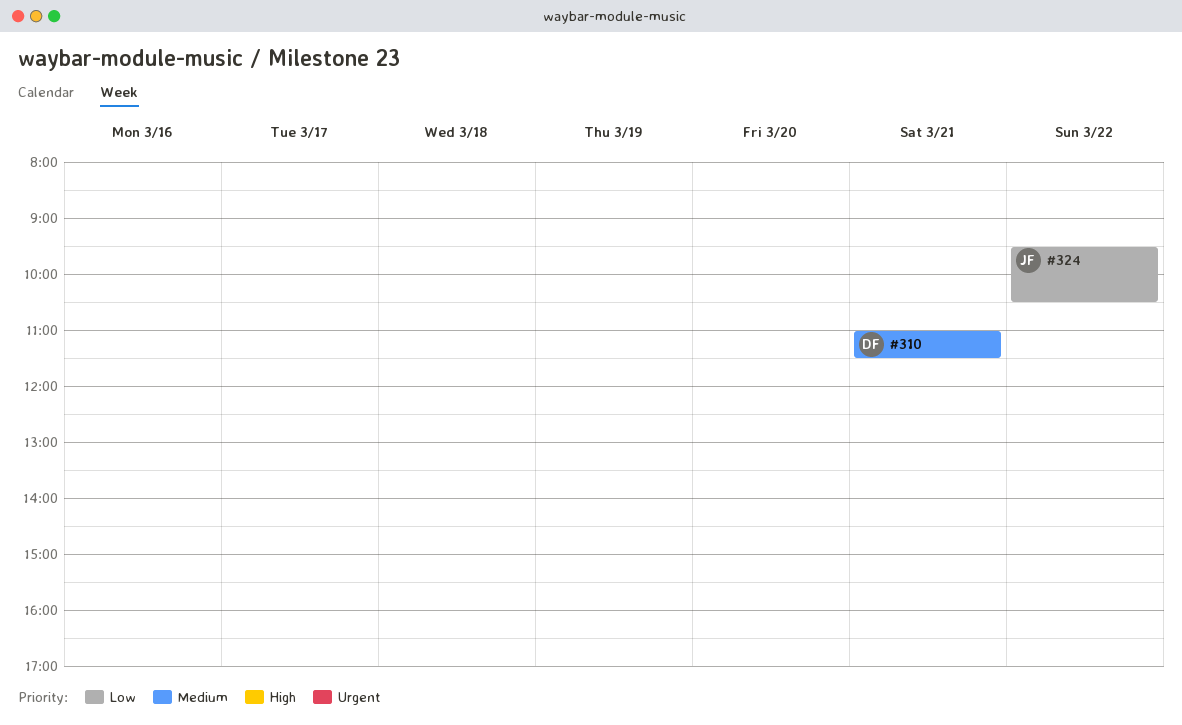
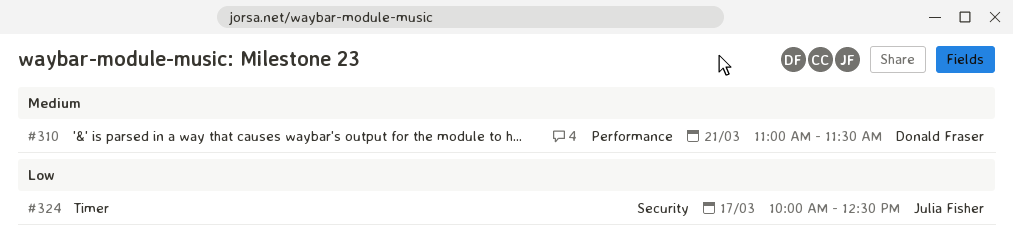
#324, day: Mar 22 -> Mar 17
#324, begins: 09:30 -> 10:00
#324, ends: 10:30 -> 12:30

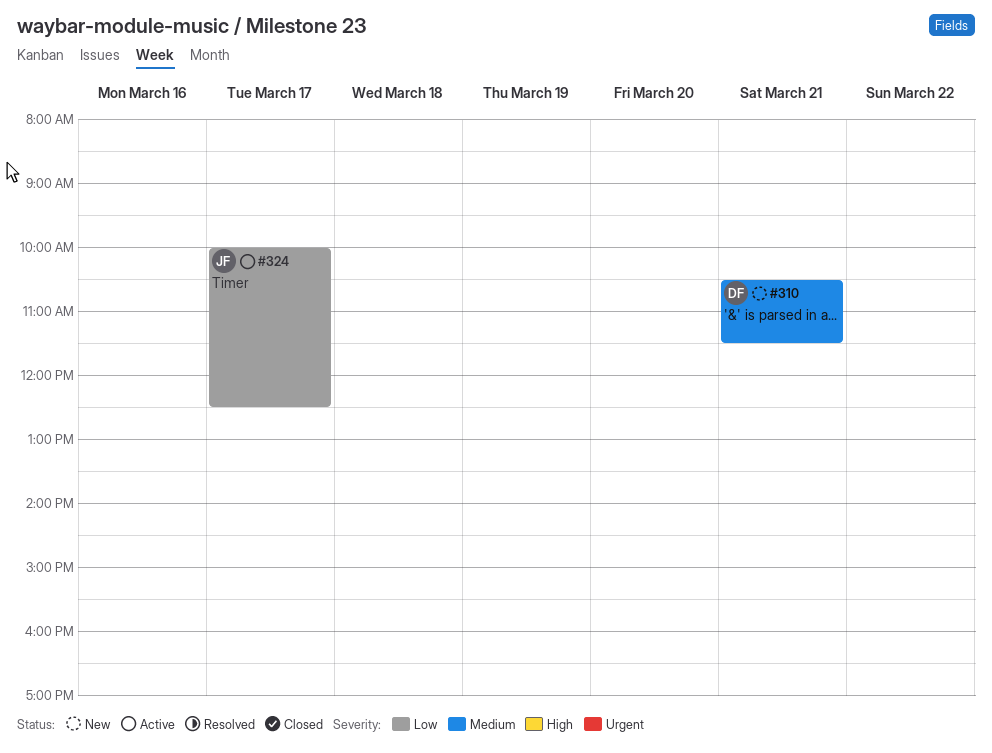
#310, begins: 11:00 -> 10:30

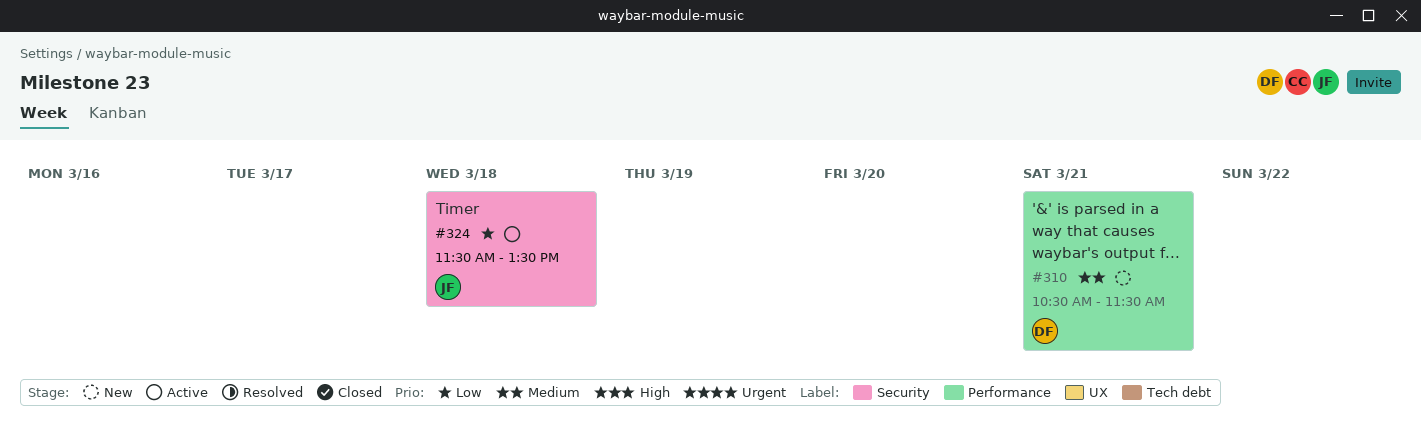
#324, day: Mar 17 -> Mar 18
#324, begins: 10:00 -> 11:30
#324, ends: 12:30 -> 13:30

